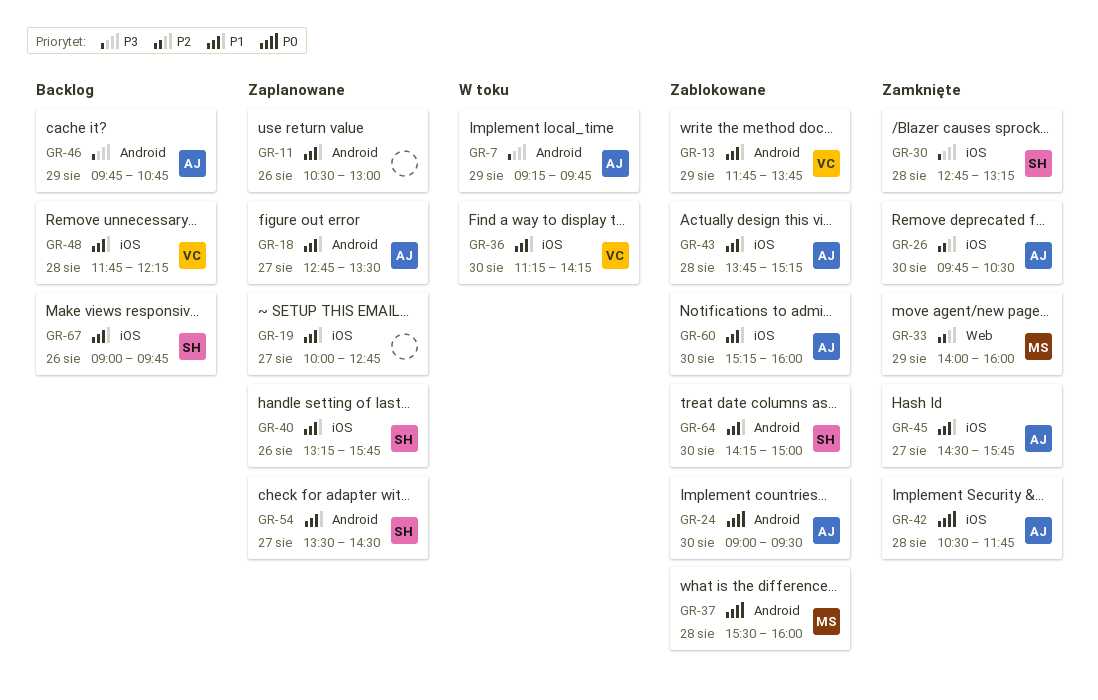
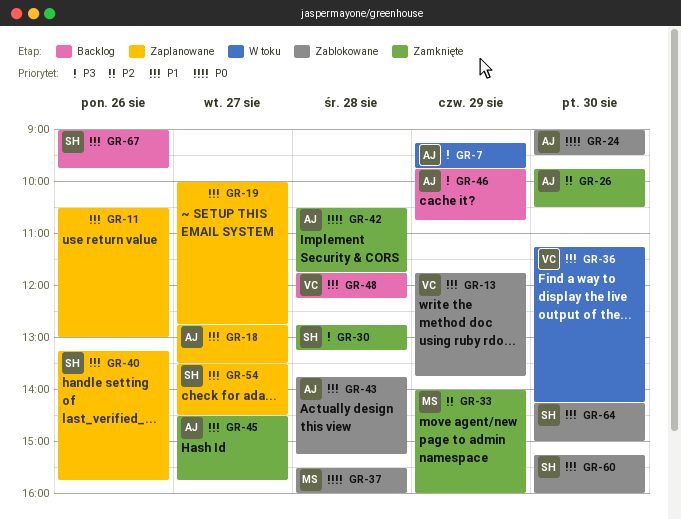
GR-60, owner: AJ -> SH

